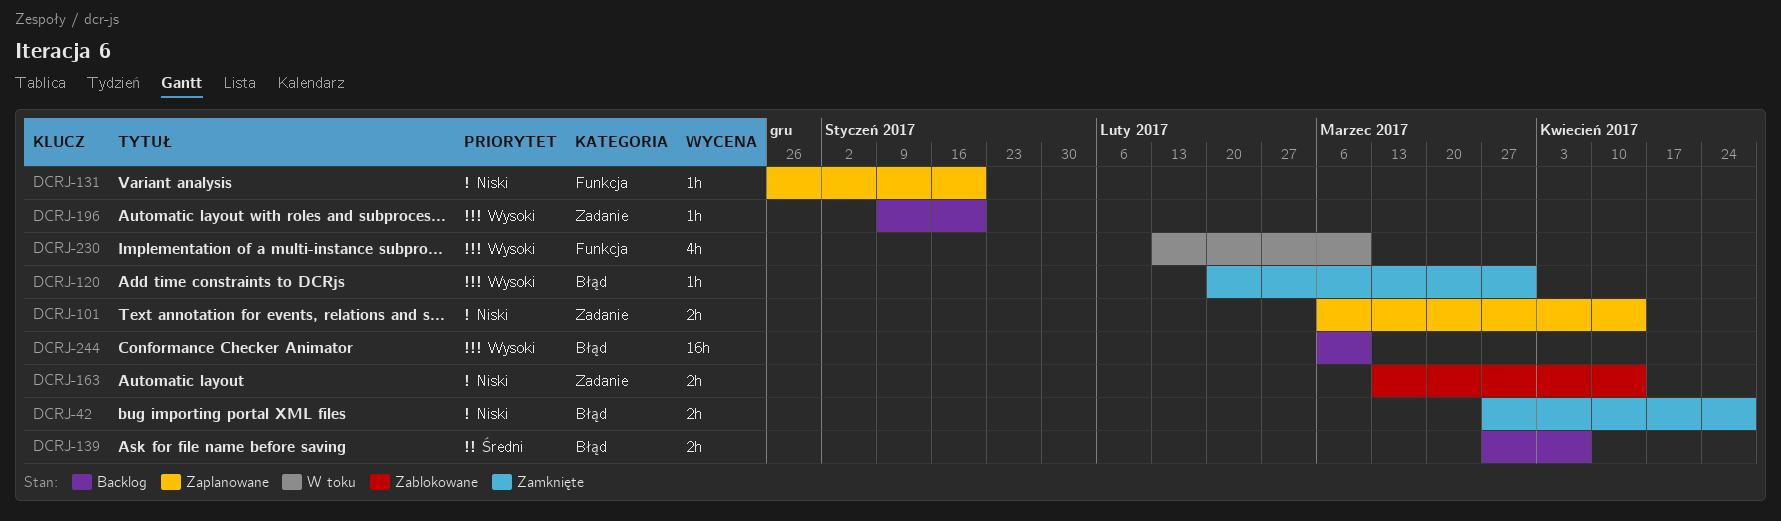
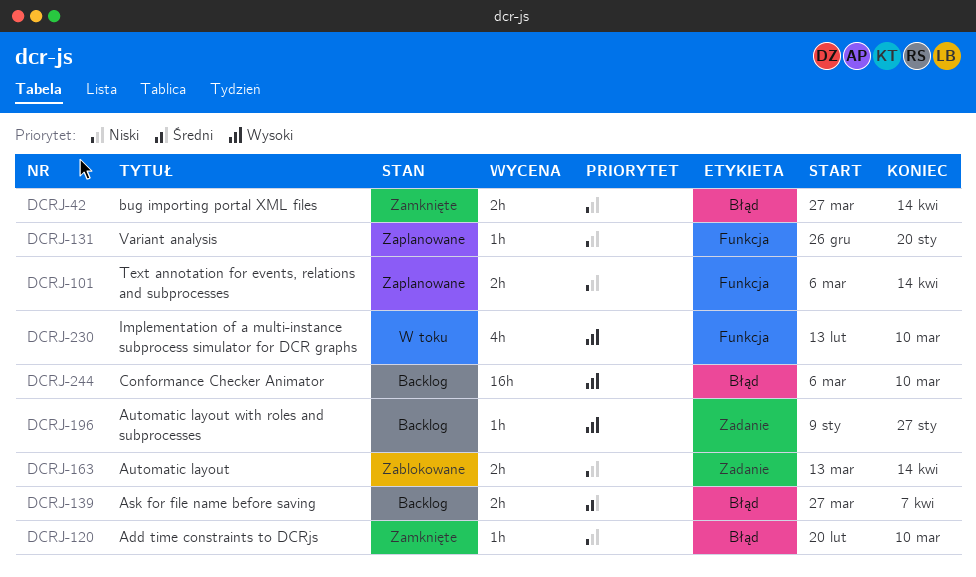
DCRJ-42, due: Apr 28 -> Apr 14
DCRJ-101, label: Zadanie -> Funkcja
DCRJ-120, priority: Wysoki -> Niski
DCRJ-120, due: Mar 31 -> Mar 10
DCRJ-196, due: Jan 20 -> Jan 27

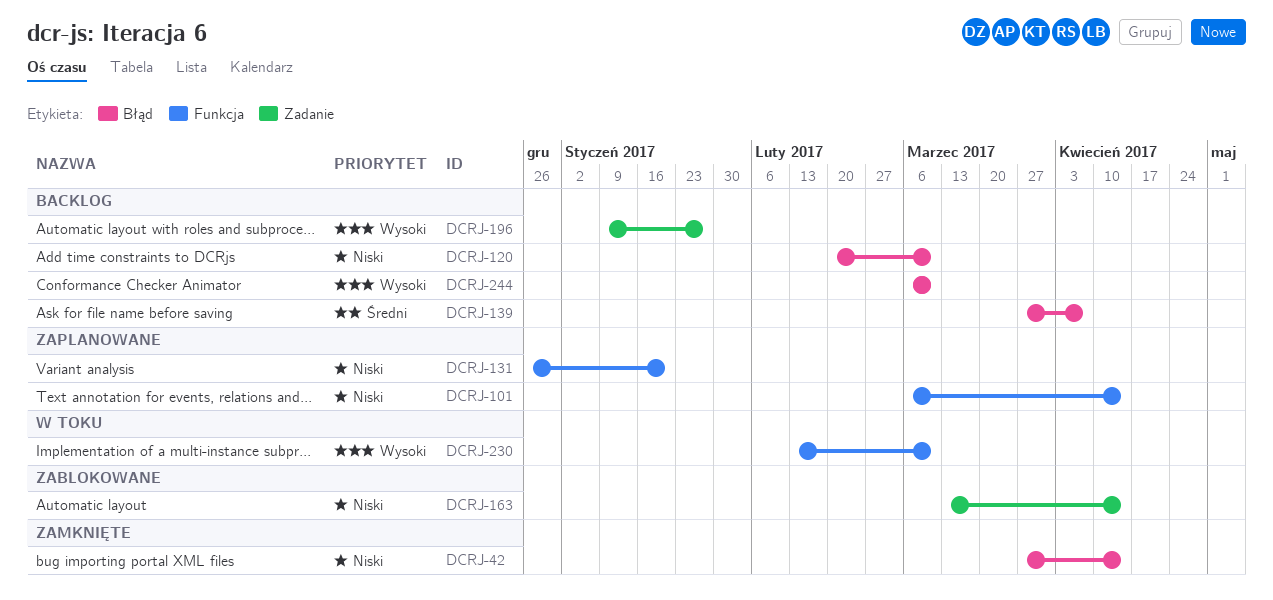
DCRJ-120, status: Zamknięte -> Backlog

